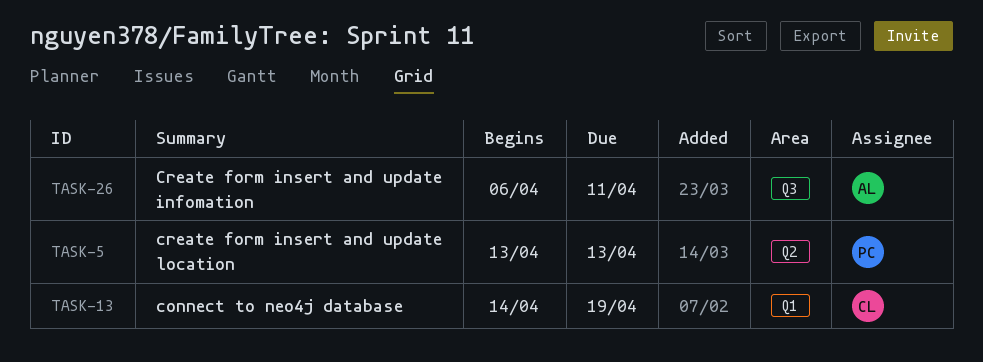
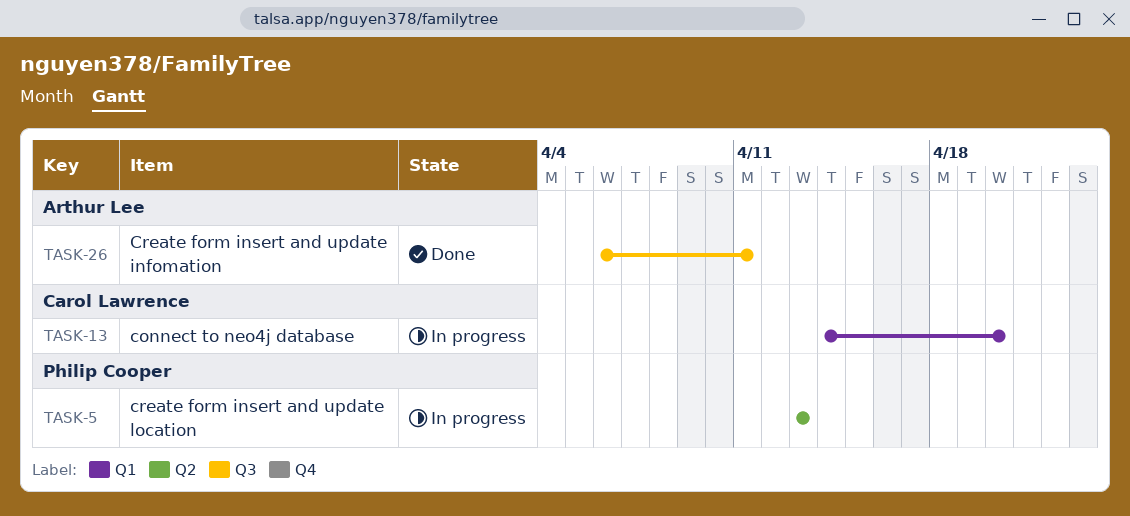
TASK-13, due: Apr 19 -> Apr 20

